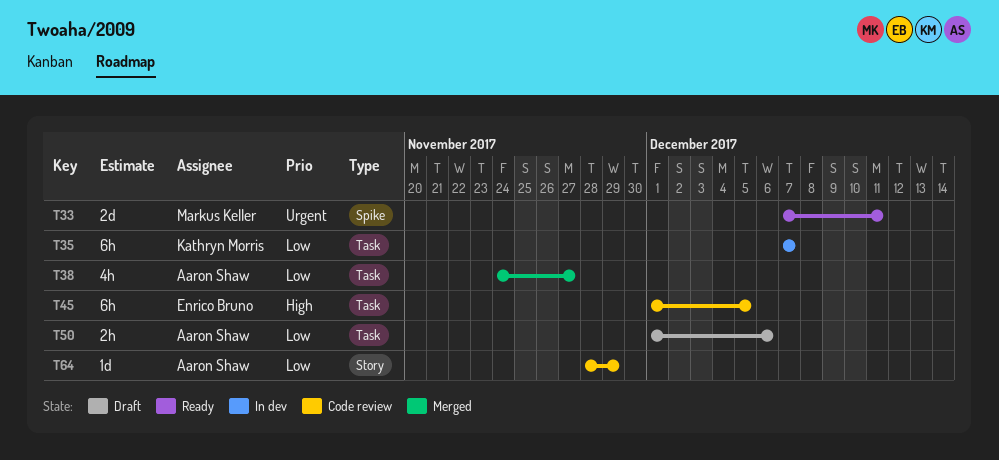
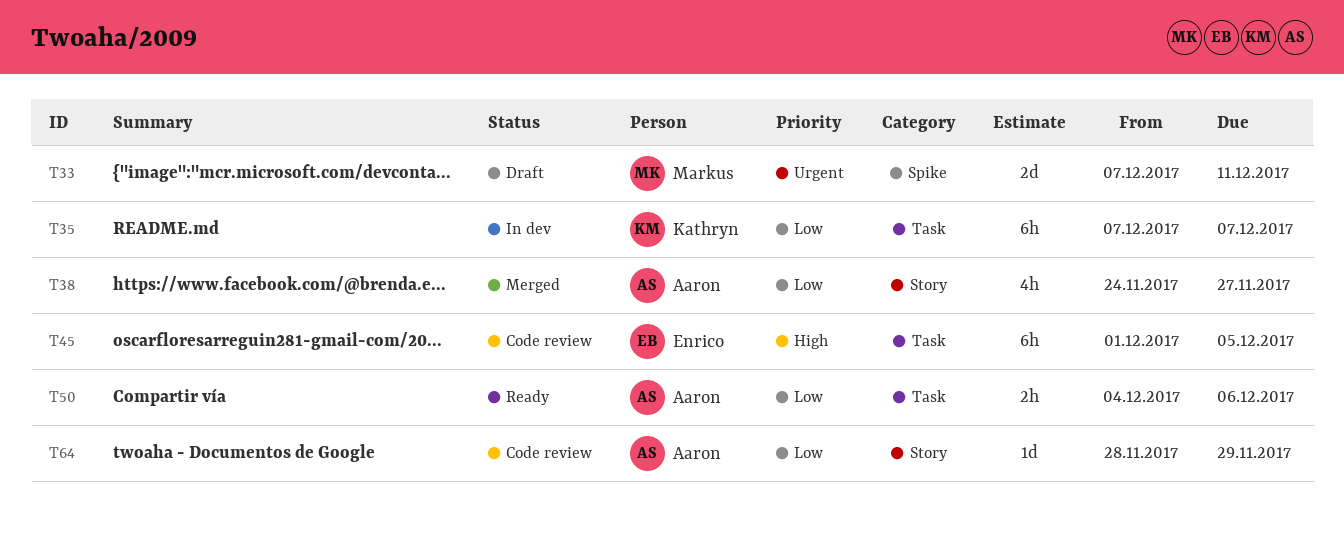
T33, status: Ready -> Draft
T38, label: Task -> Story
T50, status: Draft -> Ready
T50, start: Dec 1 -> Dec 4

